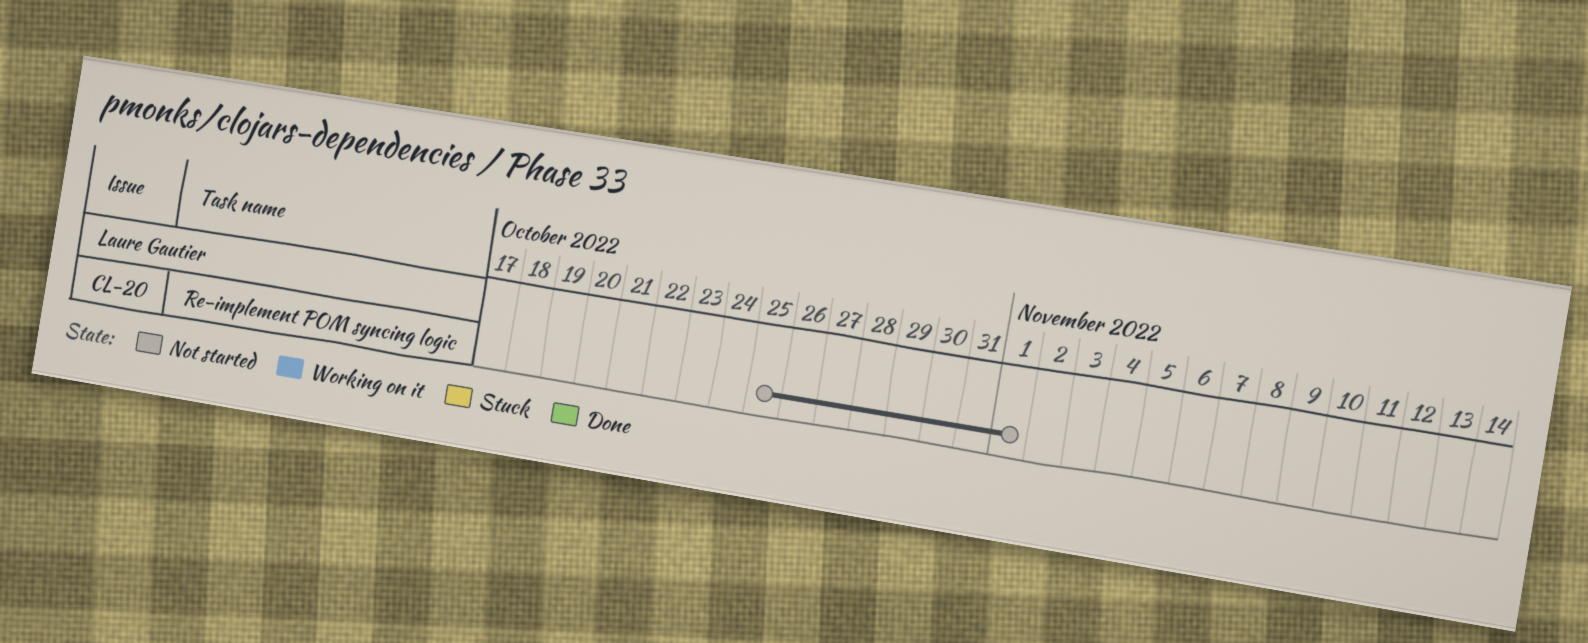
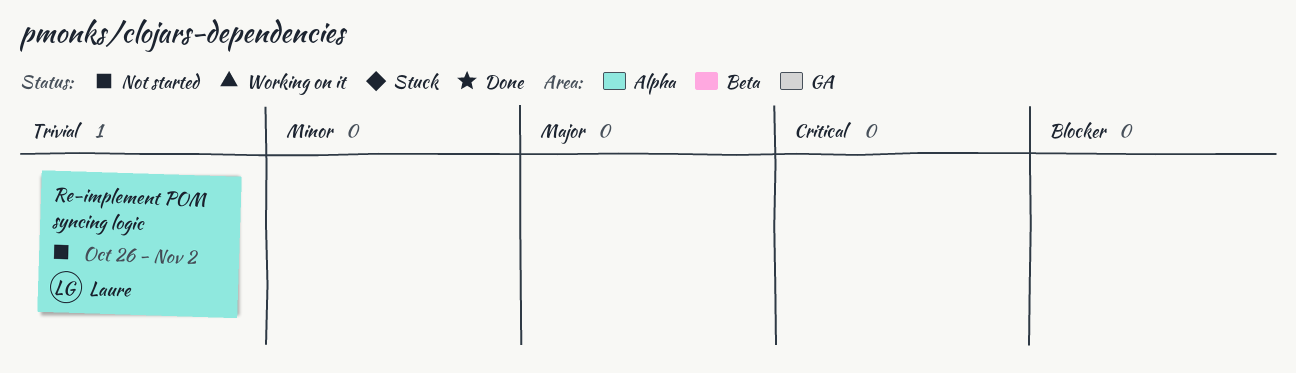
Re-implement POM syncing logic, start: Oct 25 -> Oct 26
Re-implement POM syncing logic, due: Nov 1 -> Nov 2

